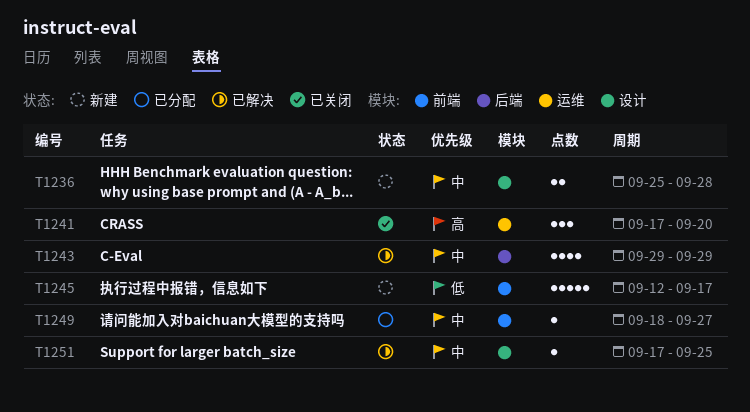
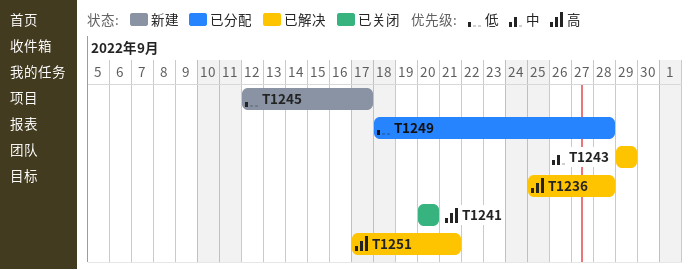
T1236, status: 新建 -> 已解决
T1236, priority: 中 -> 高
T1241, start: Sep 17 -> Sep 20
T1249, priority: 中 -> 低
T1249, due: Sep 27 -> Sep 28
T1251, priority: 中 -> 高
T1251, due: Sep 25 -> Sep 21

